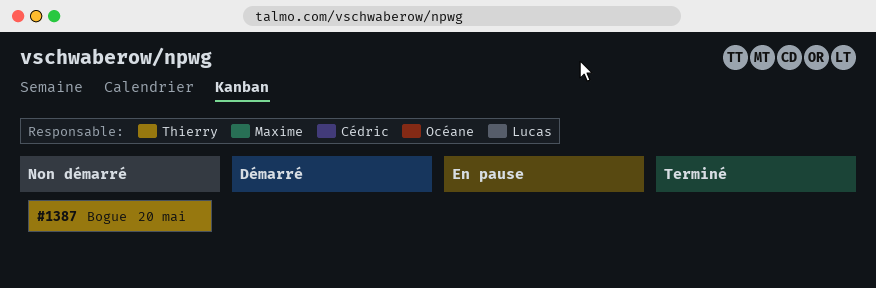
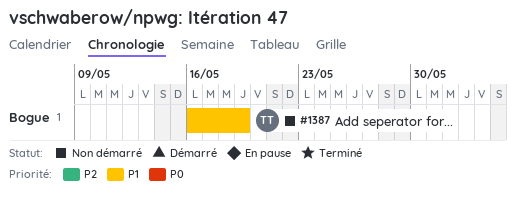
#1387, due: May 20 -> May 19

